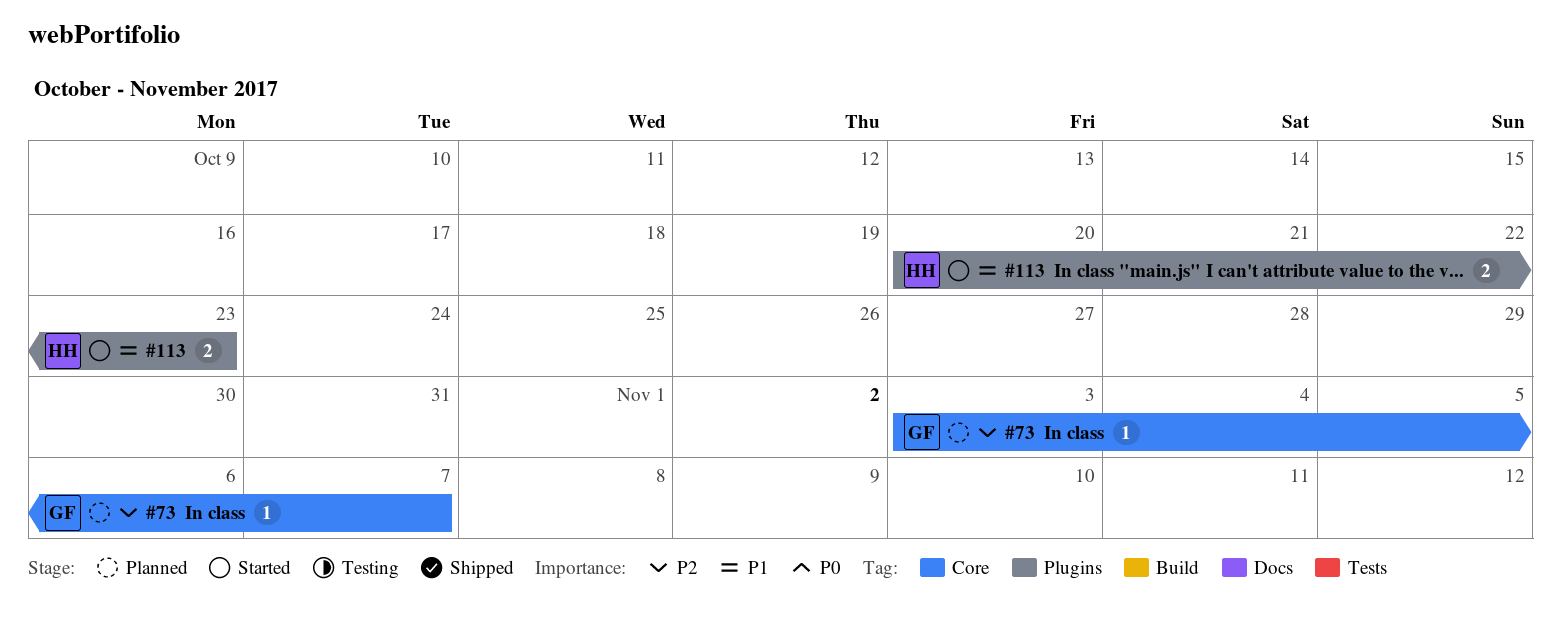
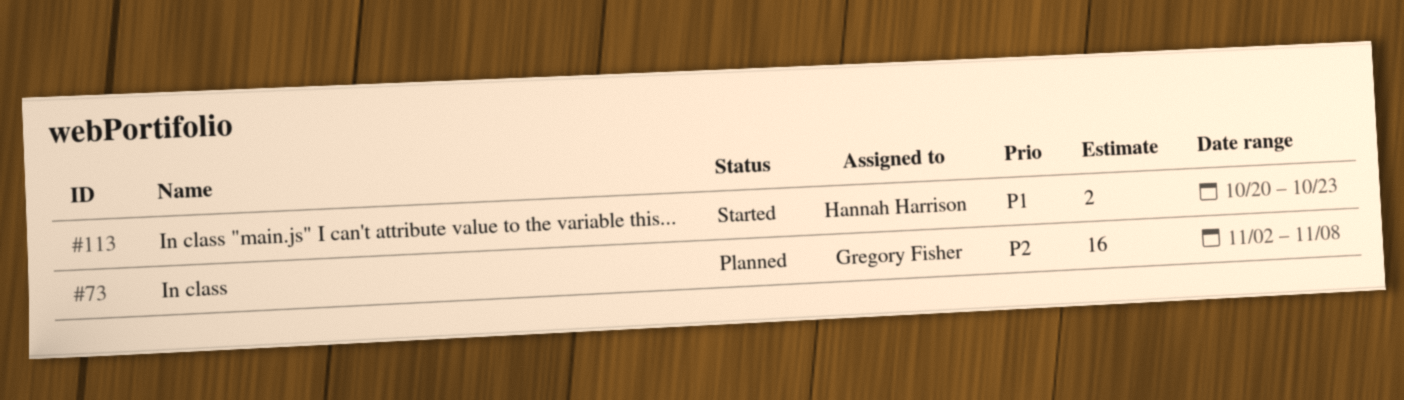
#73, estimate: 1 -> 16
#73, start: Nov 3 -> Nov 2
#73, due: Nov 7 -> Nov 8

